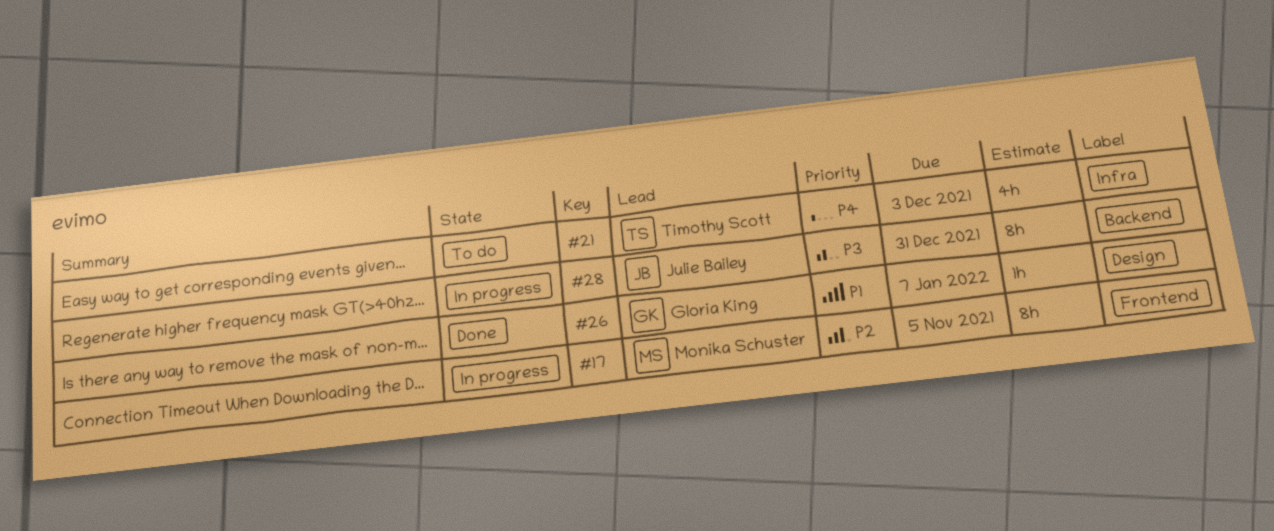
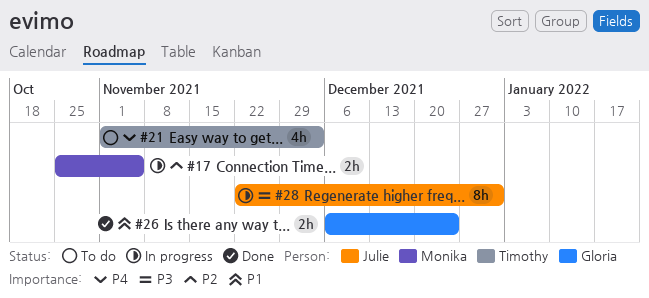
#17, estimate: 8h -> 2h
#26, estimate: 1h -> 2h
#26, due: Jan 7 -> Dec 24

